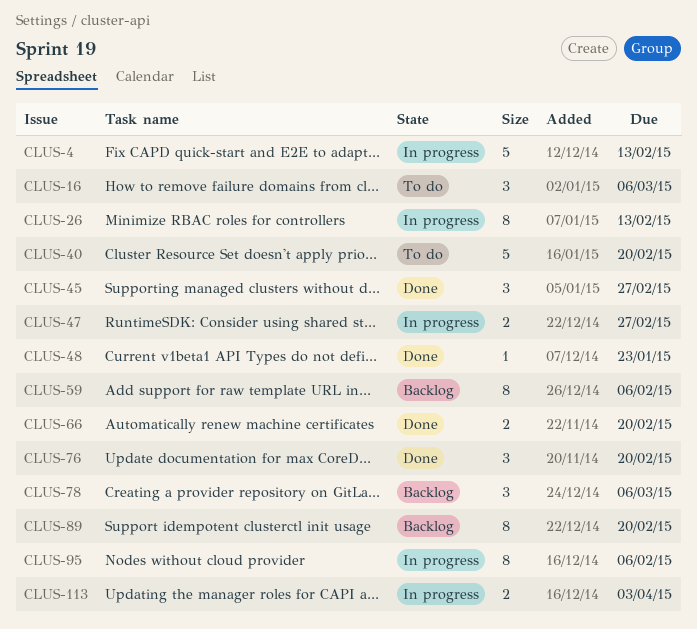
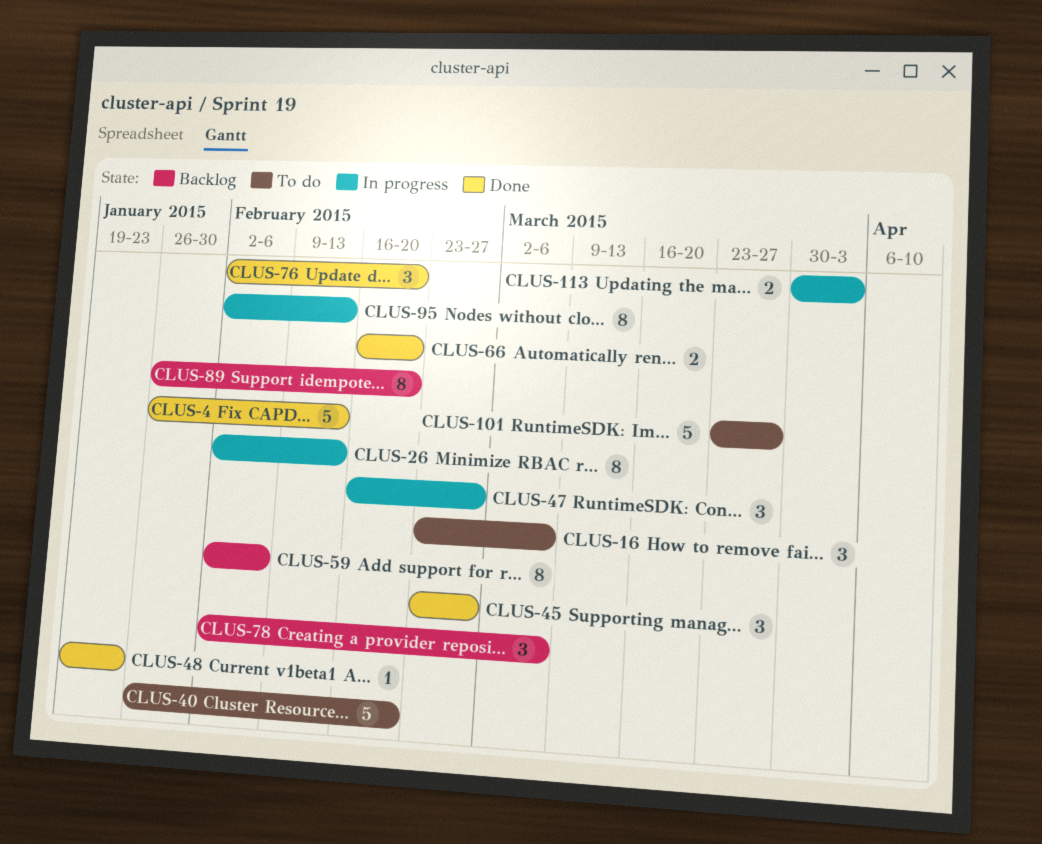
CLUS-4, status: In progress -> Done
CLUS-47, estimate: 2 -> 3
CLUS-95, due: Feb 6 -> Feb 13
CLUS-101: none -> present

